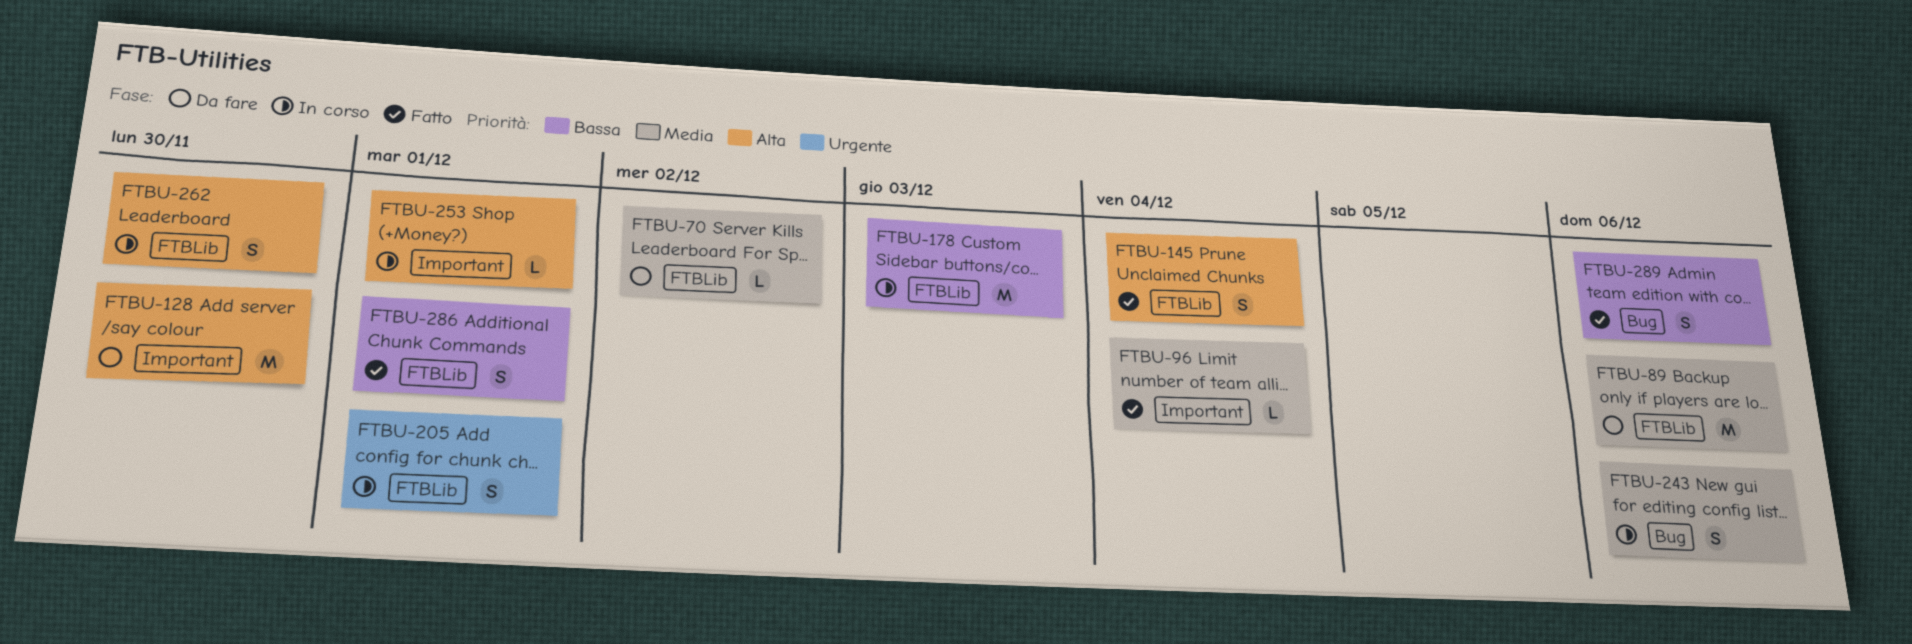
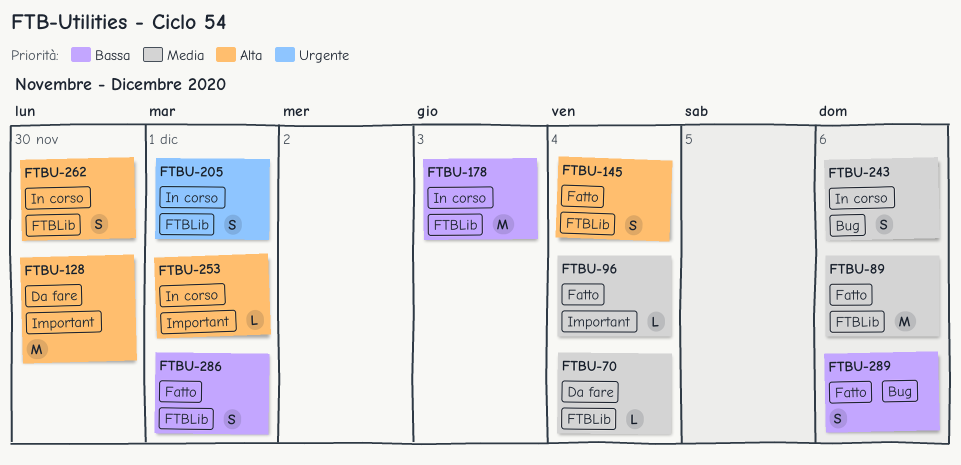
FTBU-70, due: Dec 2 -> Dec 4
FTBU-89, status: Da fare -> Fatto

